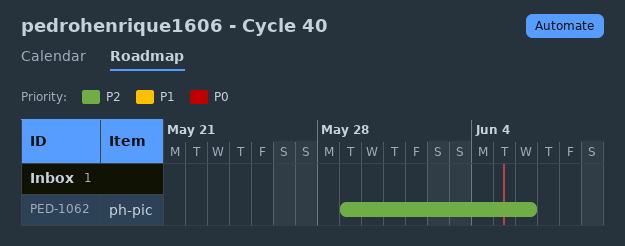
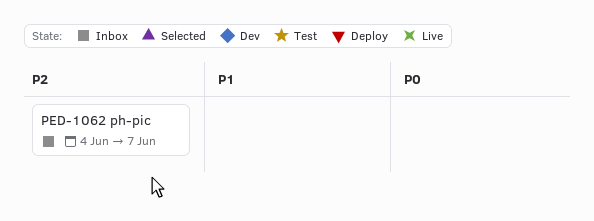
PED-1062, start: May 29 -> Jun 4
PED-1062, due: Jun 6 -> Jun 7

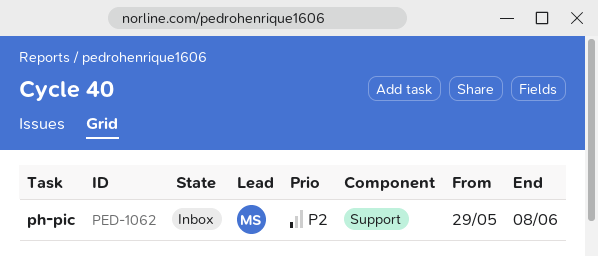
PED-1062, start: Jun 4 -> May 29
PED-1062, due: Jun 7 -> Jun 8

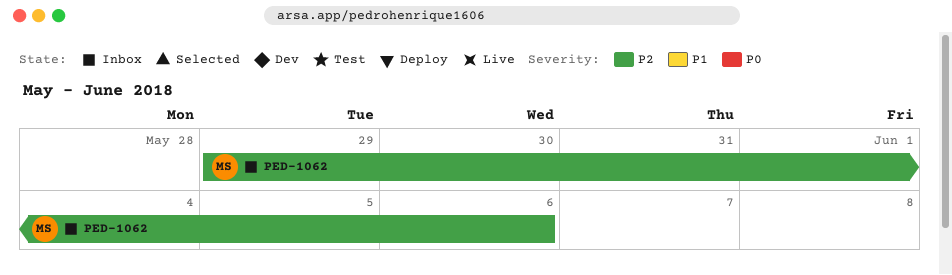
PED-1062, due: Jun 8 -> Jun 6

